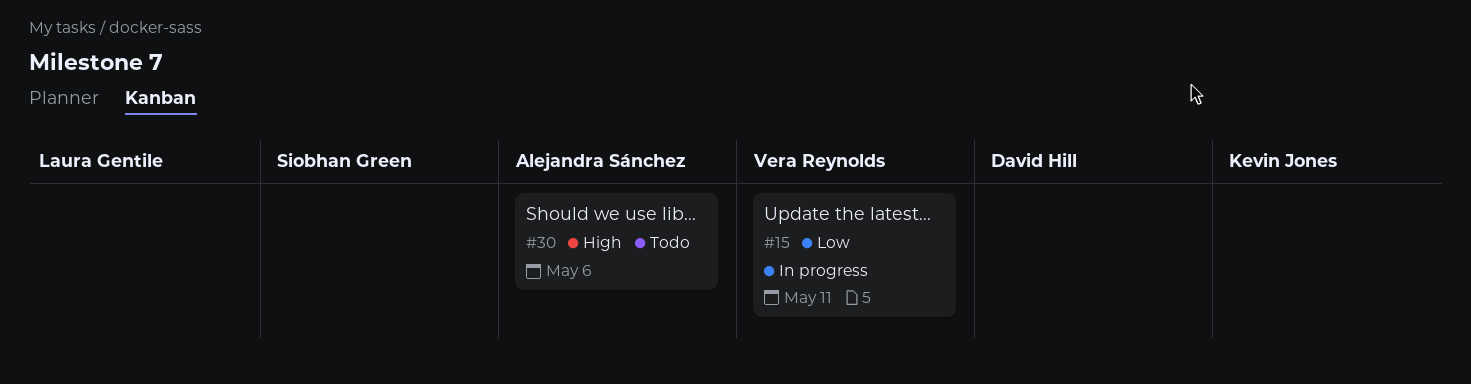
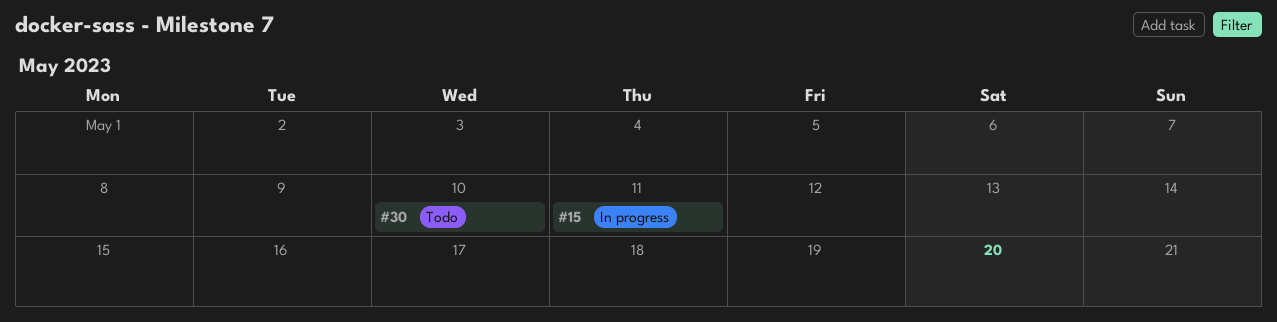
#30, due: May 6 -> May 10

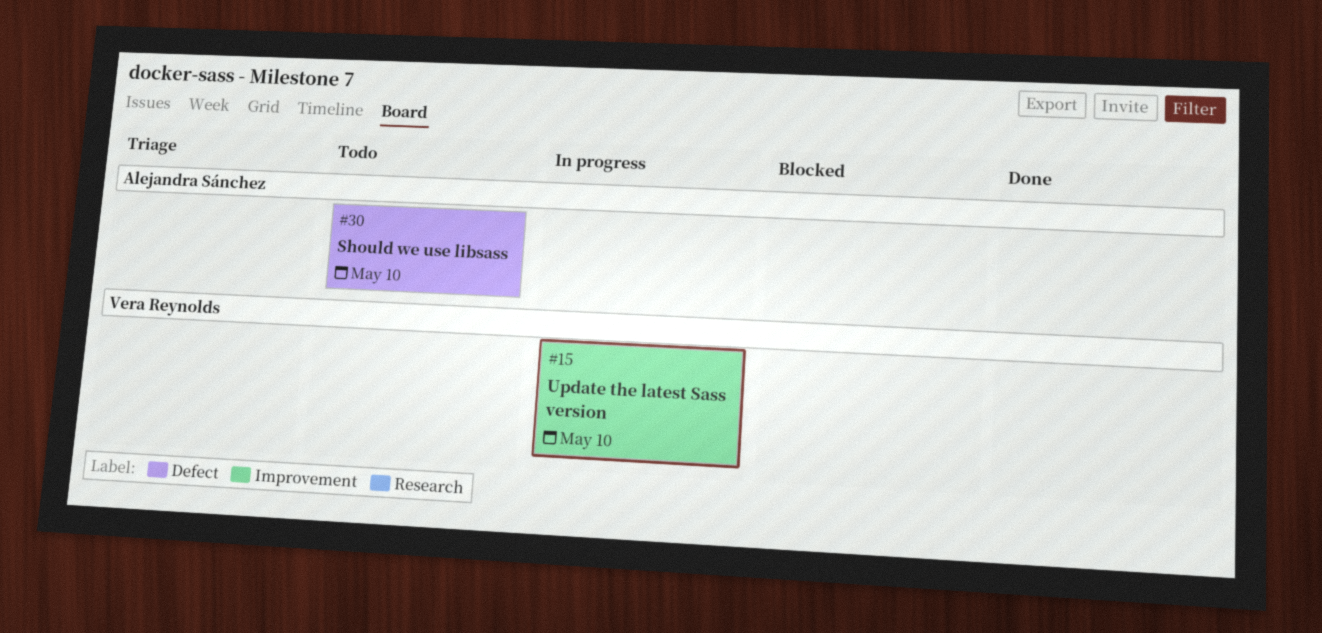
#15, due: May 11 -> May 10

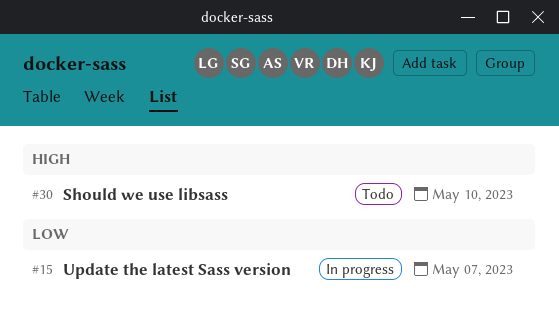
#15, due: May 10 -> May 7

